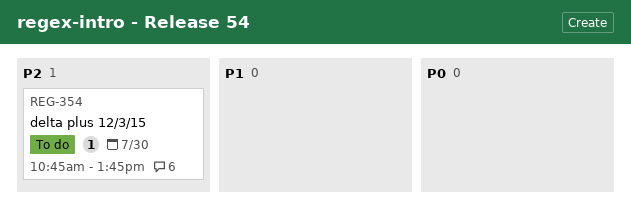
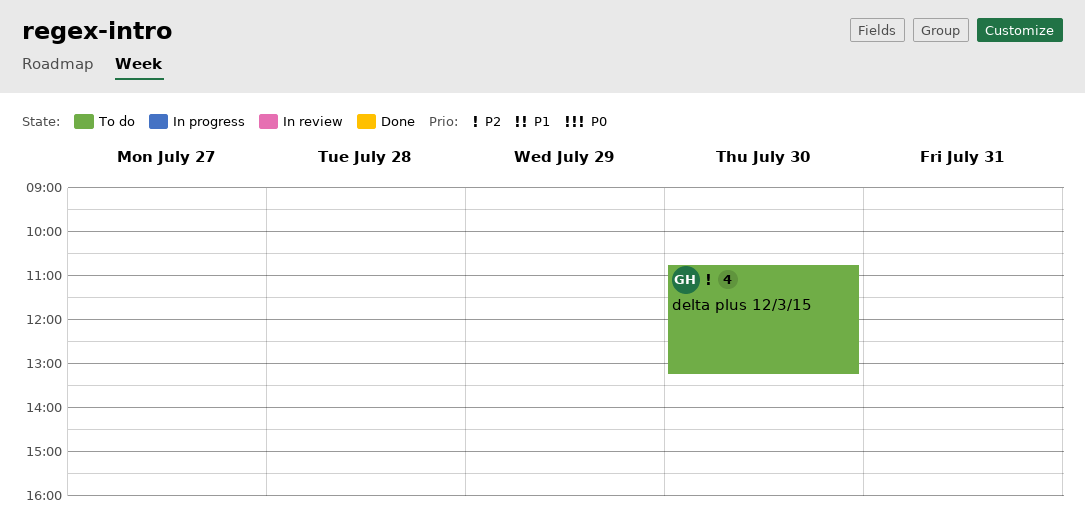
delta plus 12/3/15, estimate: 1 -> 4
delta plus 12/3/15, ends: 13:45 -> 13:15

